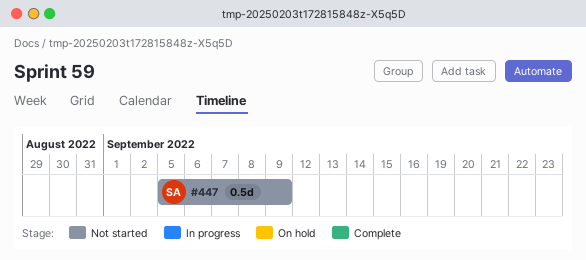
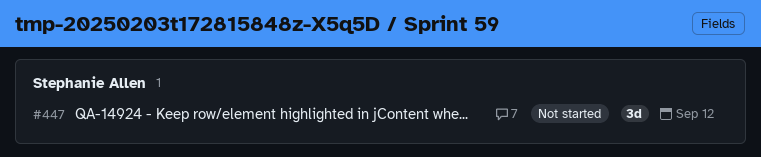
#447, estimate: 0.5d -> 3d
#447, due: Sep 9 -> Sep 12

